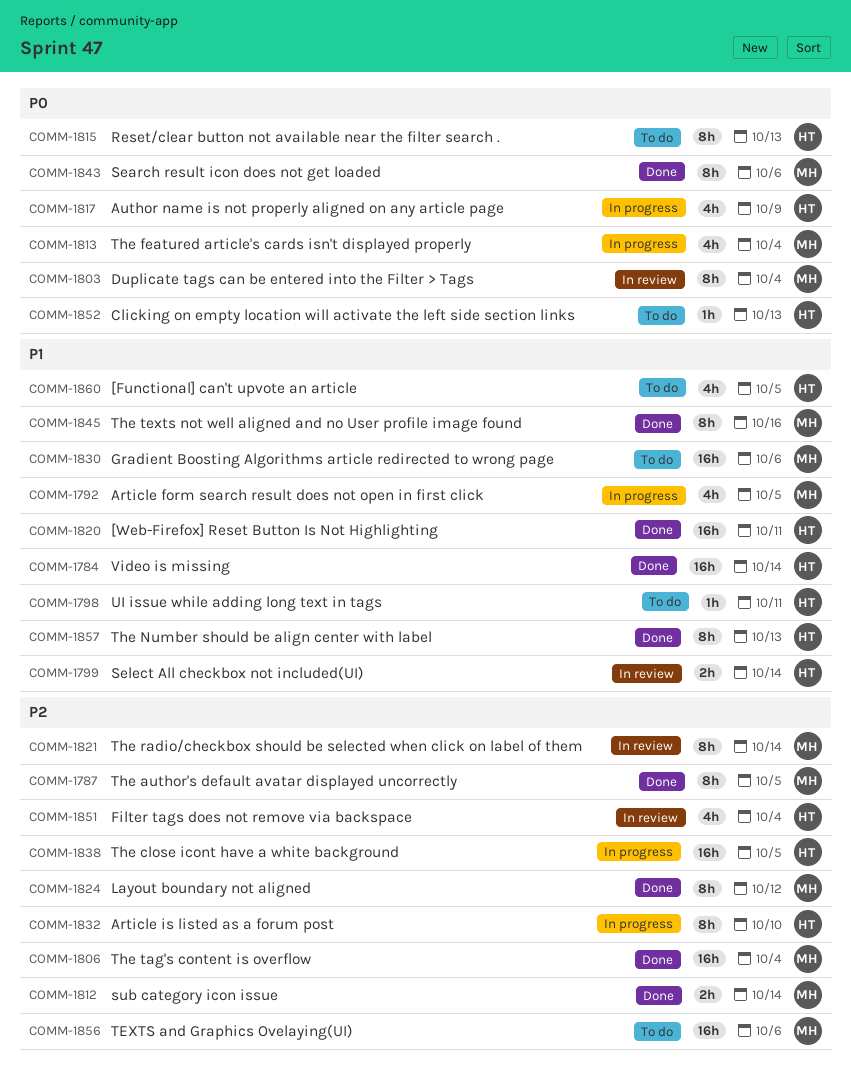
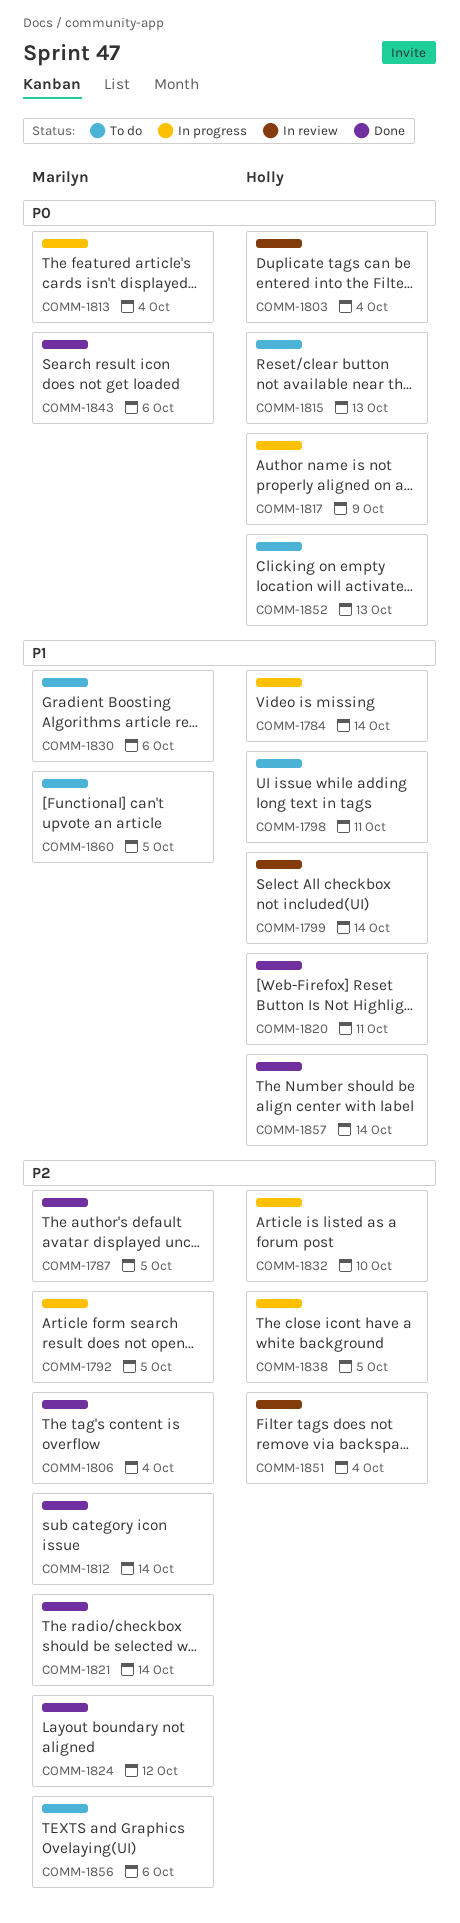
COMM-1784, status: Done -> In progress
COMM-1792, priority: P1 -> P2
COMM-1803, owner: Marilyn -> Holly
COMM-1821, status: In review -> Done
COMM-1845: present -> none
COMM-1857, due: Oct 13 -> Oct 14
COMM-1860, owner: Holly -> Marilyn

